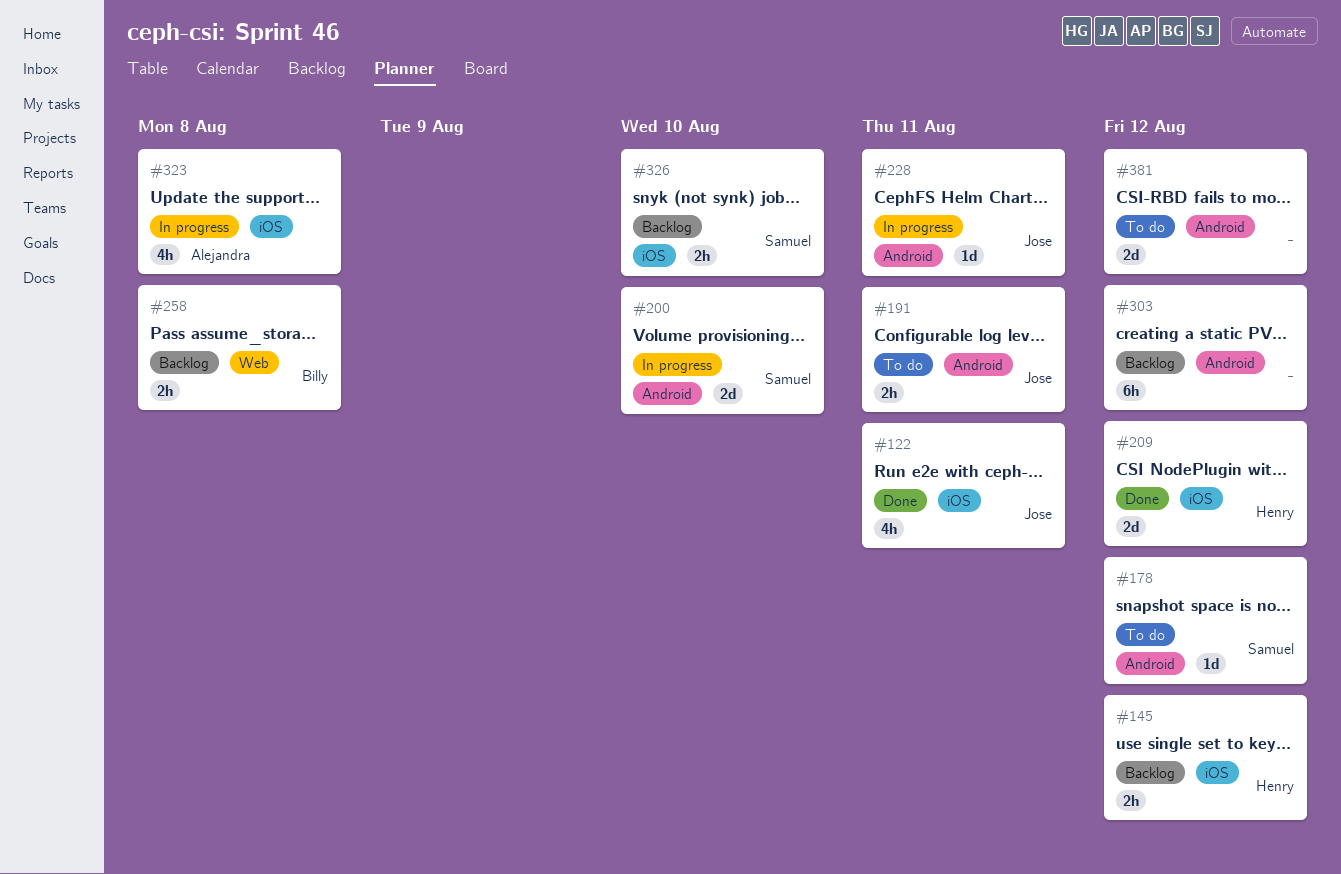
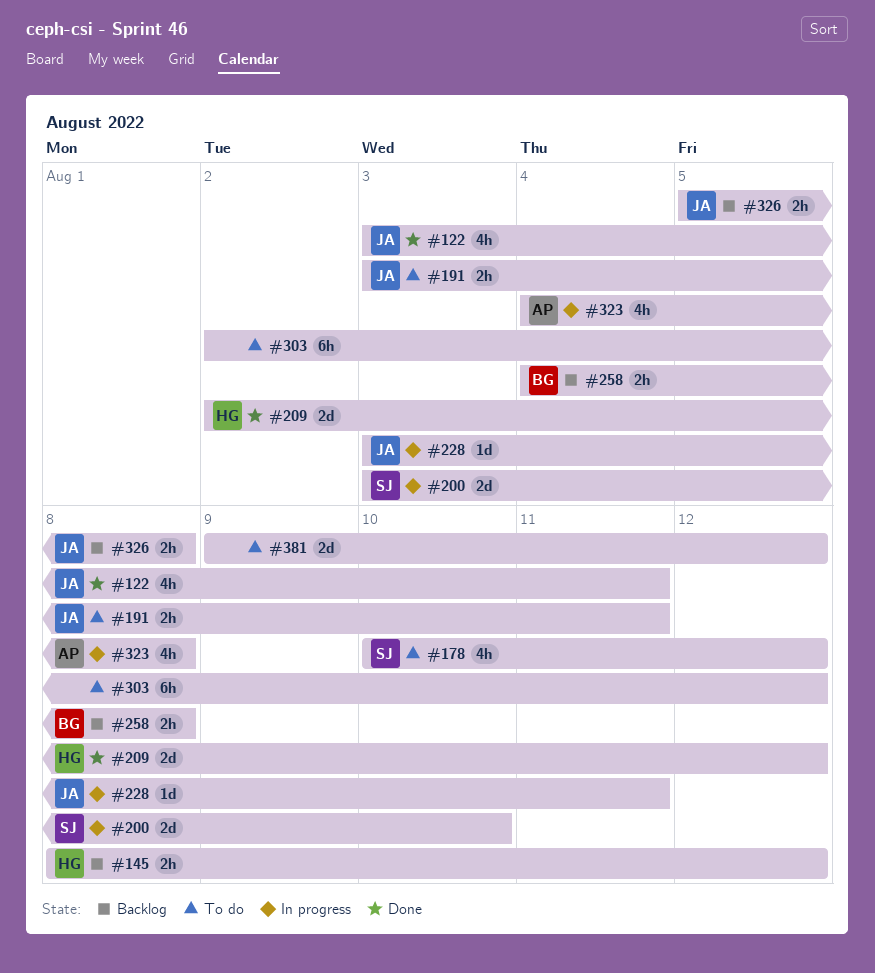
#178, estimate: 1d -> 4h
#303, status: Backlog -> To do
#326, owner: Samuel -> Jose
#326, due: Aug 10 -> Aug 8

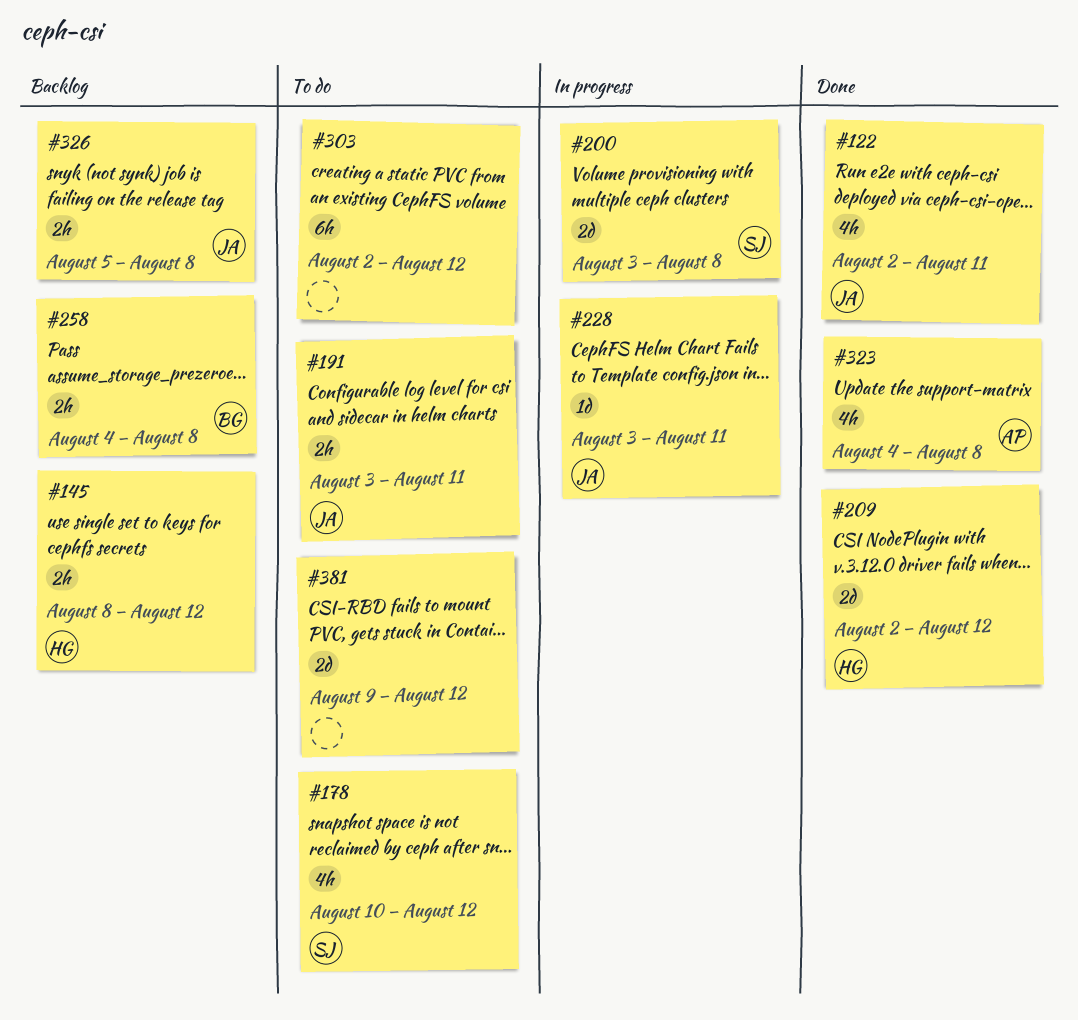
#122, start: Aug 3 -> Aug 2
#200, due: Aug 10 -> Aug 8
#323, status: In progress -> Done

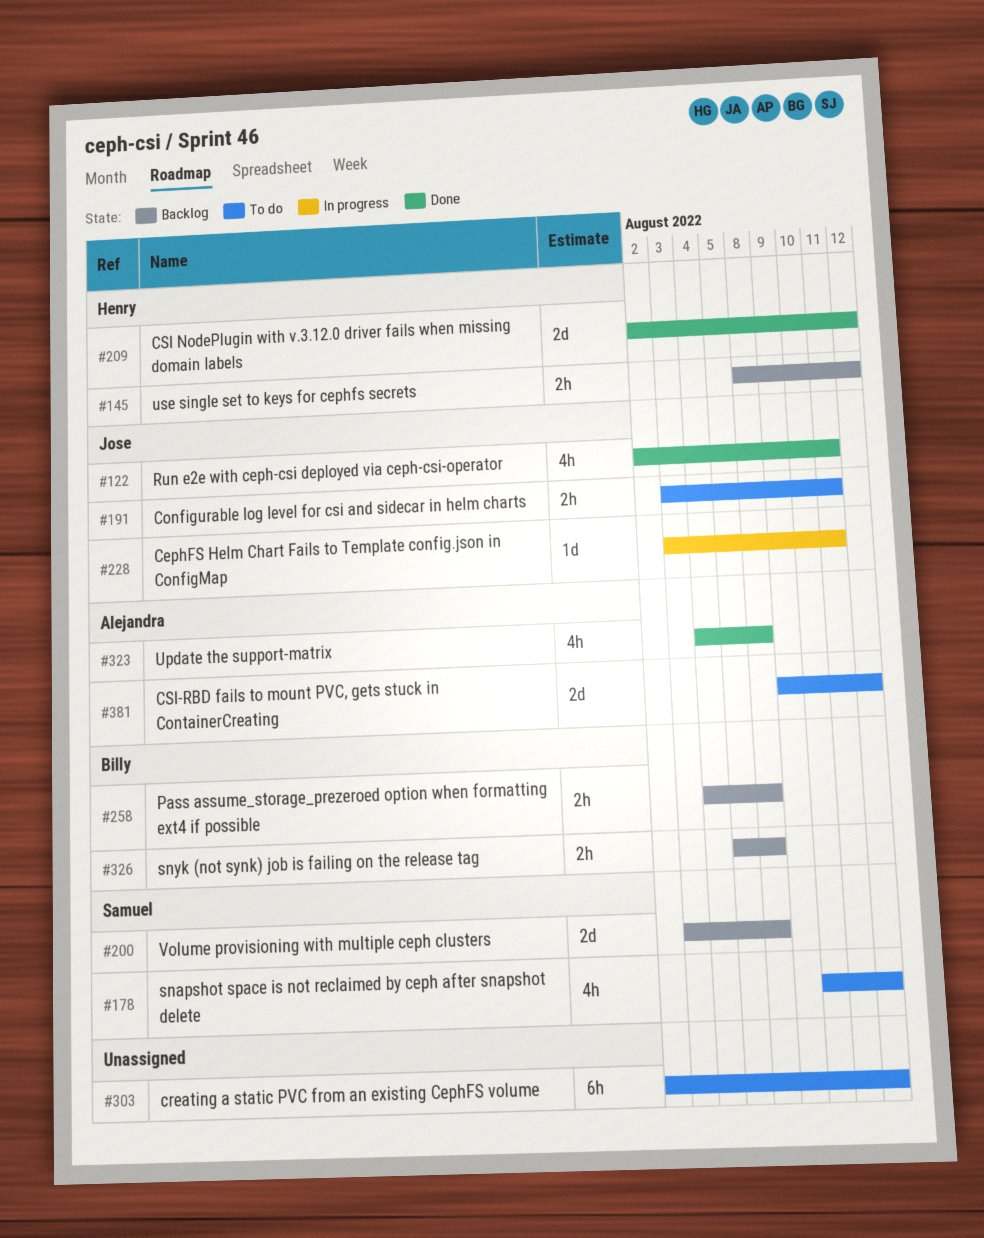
#200, status: In progress -> Backlog
#326, owner: Jose -> Billy
#381, owner: none -> Alejandra

